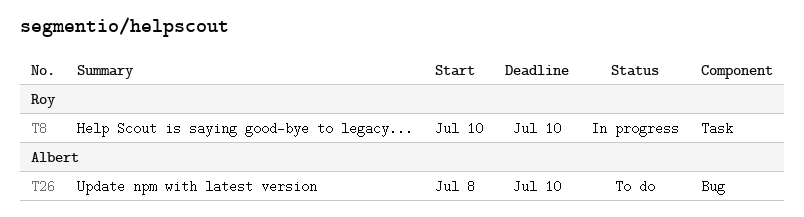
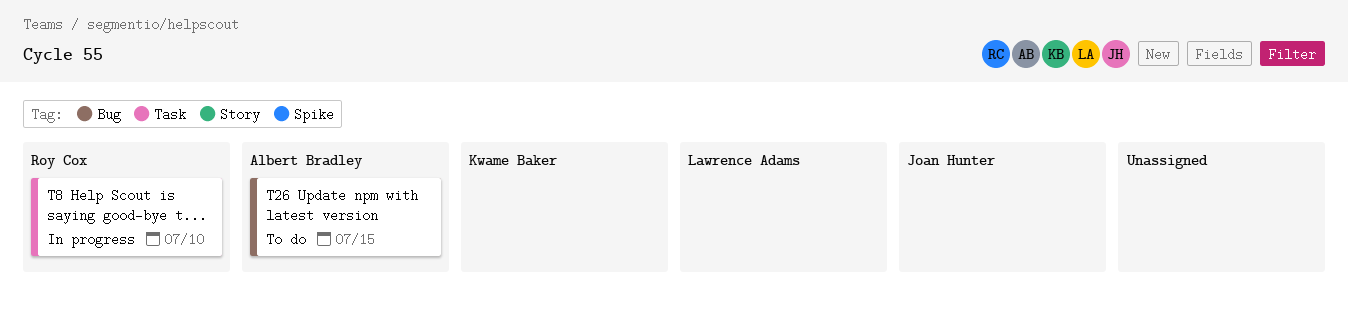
T26, due: Jul 10 -> Jul 15

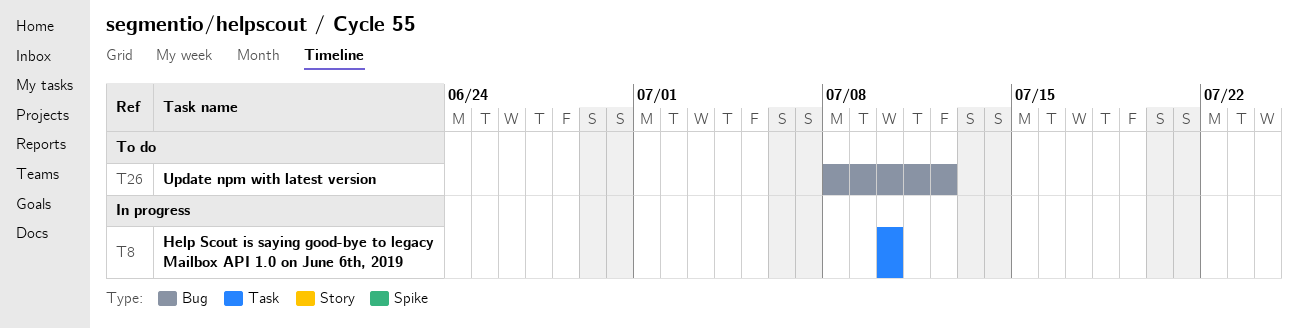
T26, due: Jul 15 -> Jul 12

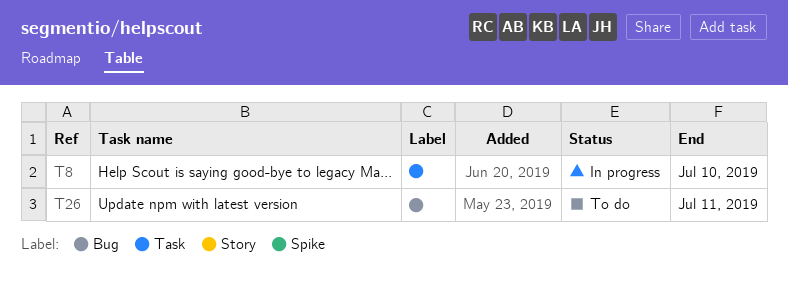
T26, due: Jul 12 -> Jul 11

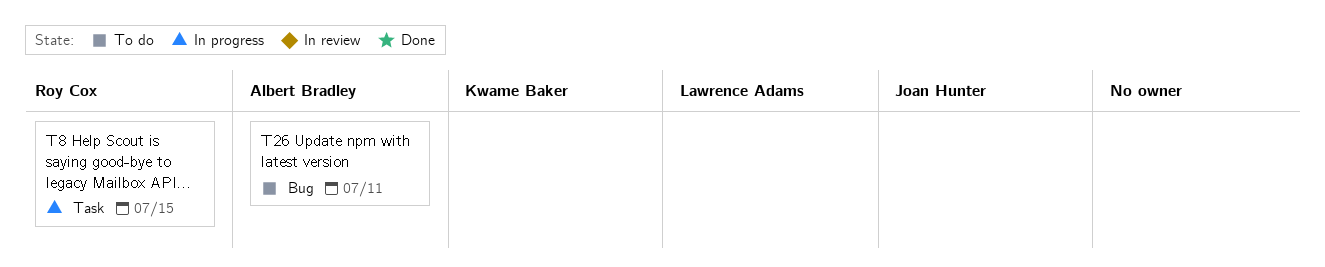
T8, due: Jul 10 -> Jul 15

